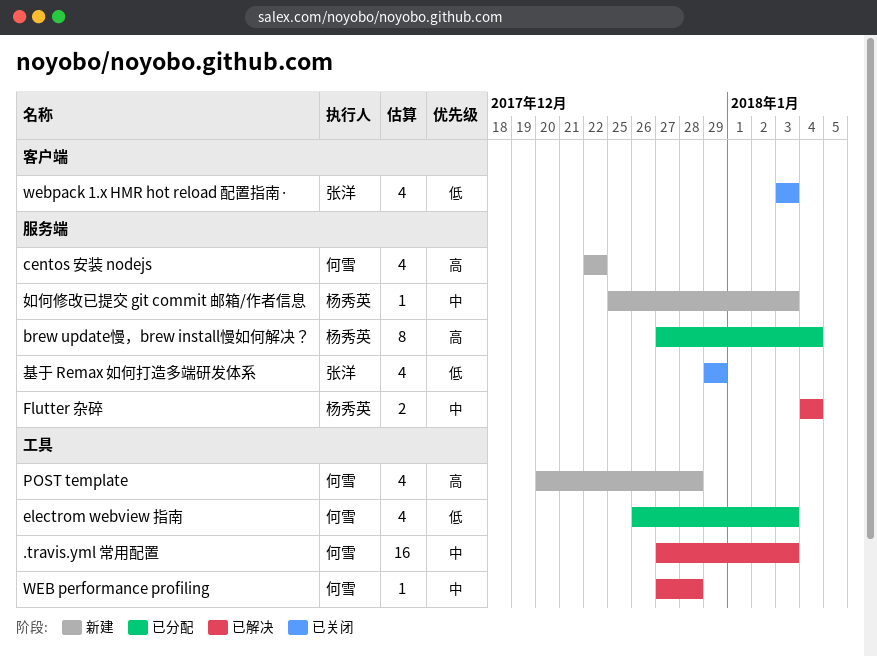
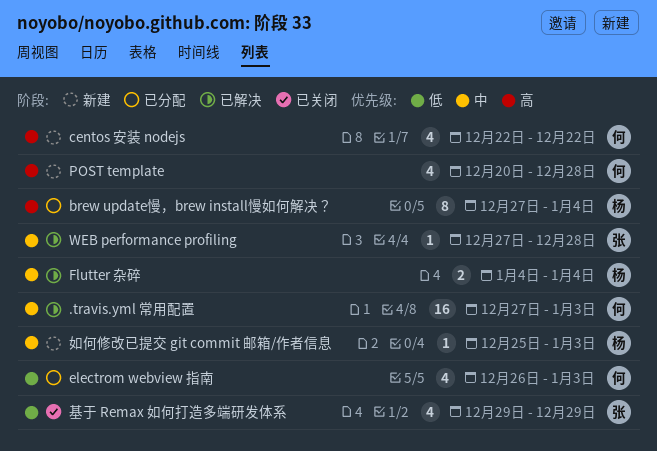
WEB performance profiling, owner: 何雪 -> 张洋
webpack 1.x HMR hot reload 配置指南·: present -> none

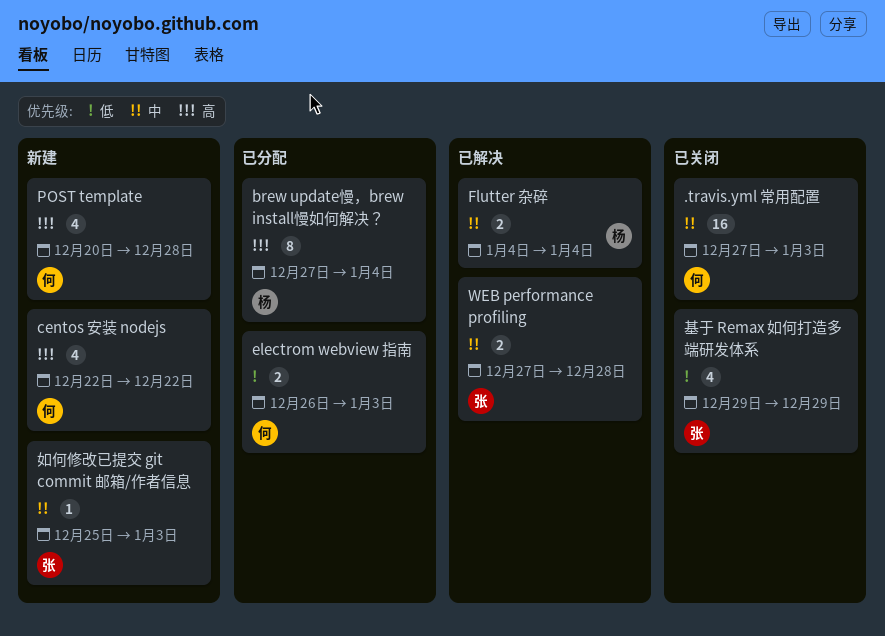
.travis.yml 常用配置, status: 已解决 -> 已关闭
electrom webview 指南, estimate: 4 -> 2
WEB performance profiling, estimate: 1 -> 2
如何修改已提交 git commit 邮箱/作者信息, owner: 杨 -> 张

